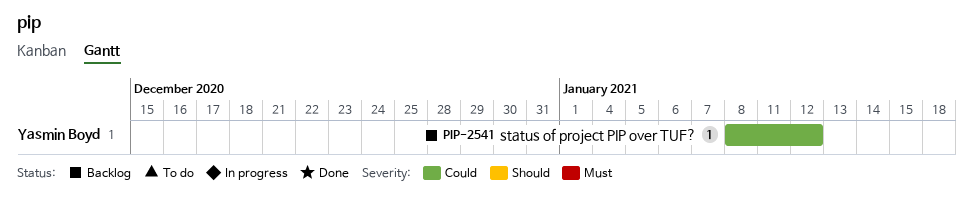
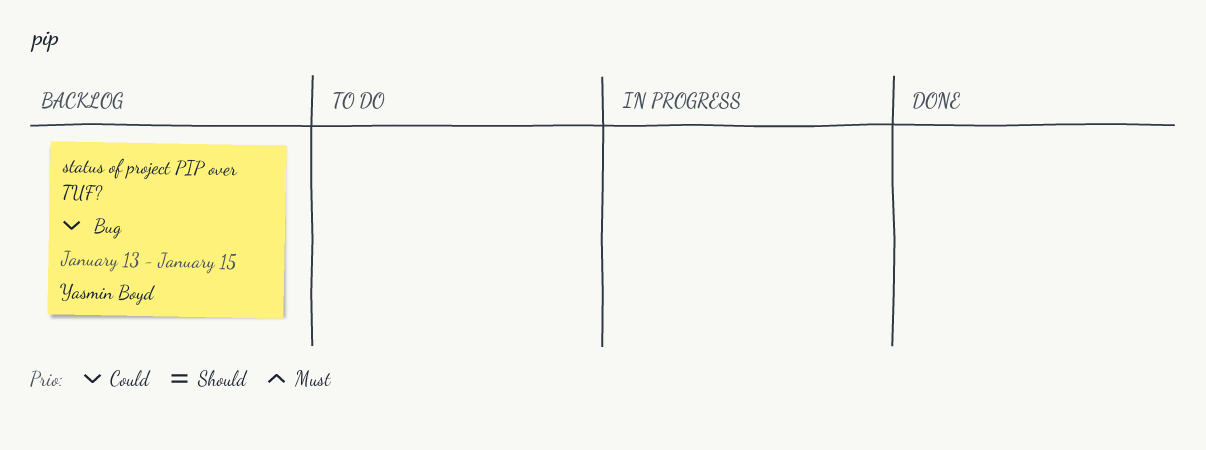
status of project PIP over TUF?, start: Jan 8 -> Jan 13
status of project PIP over TUF?, due: Jan 12 -> Jan 15

